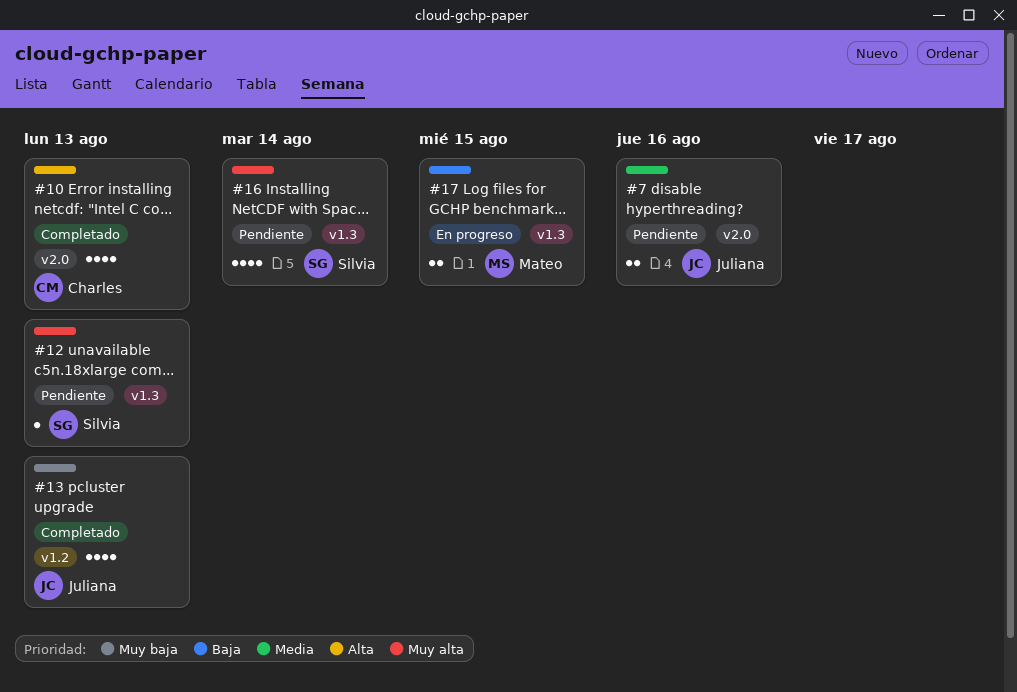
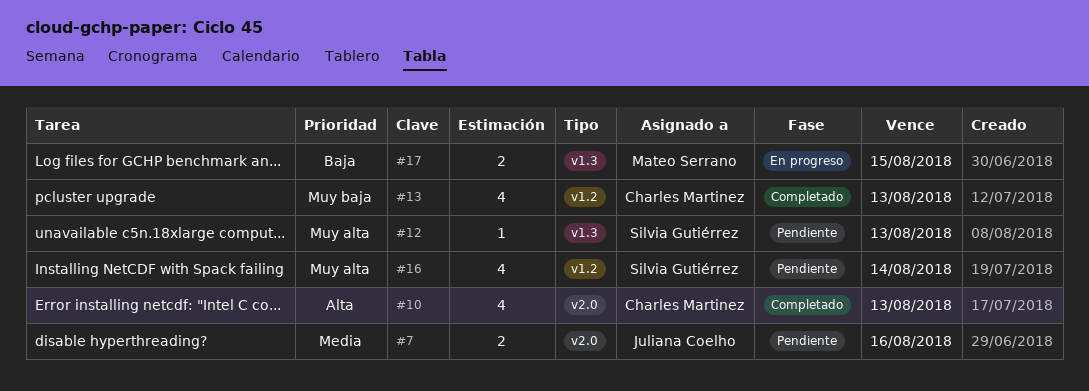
#13, owner: Juliana Coelho -> Charles Martinez
#16, label: v1.3 -> v1.2

